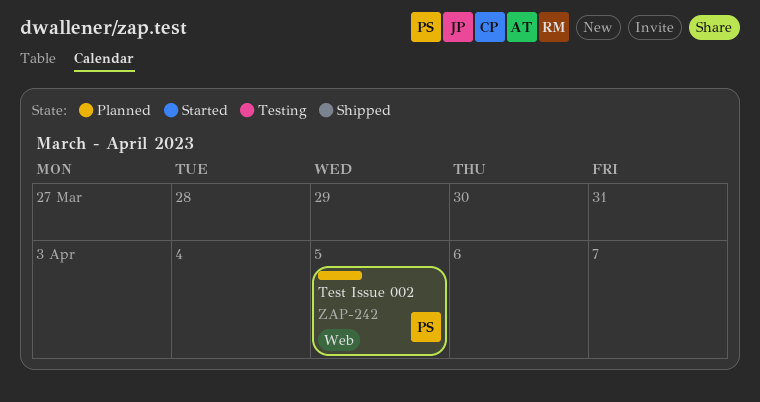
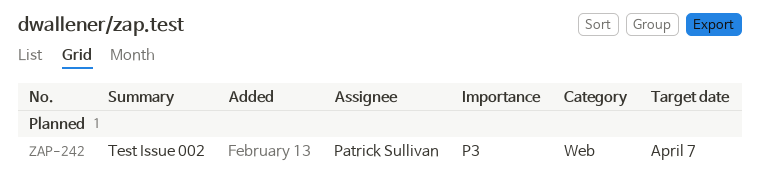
ZAP-242, due: Apr 5 -> Apr 7

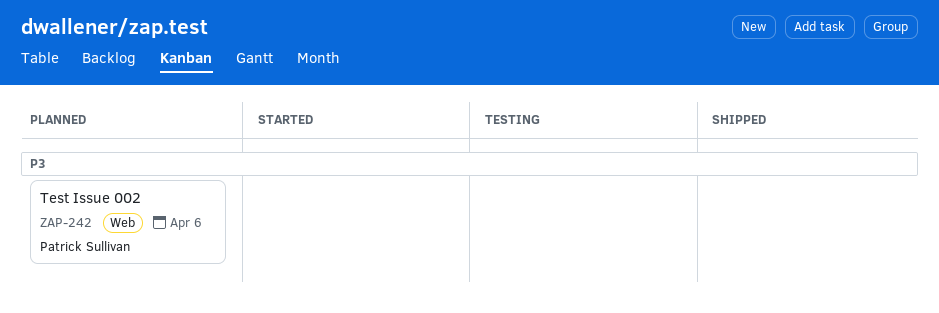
ZAP-242, due: Apr 7 -> Apr 6

